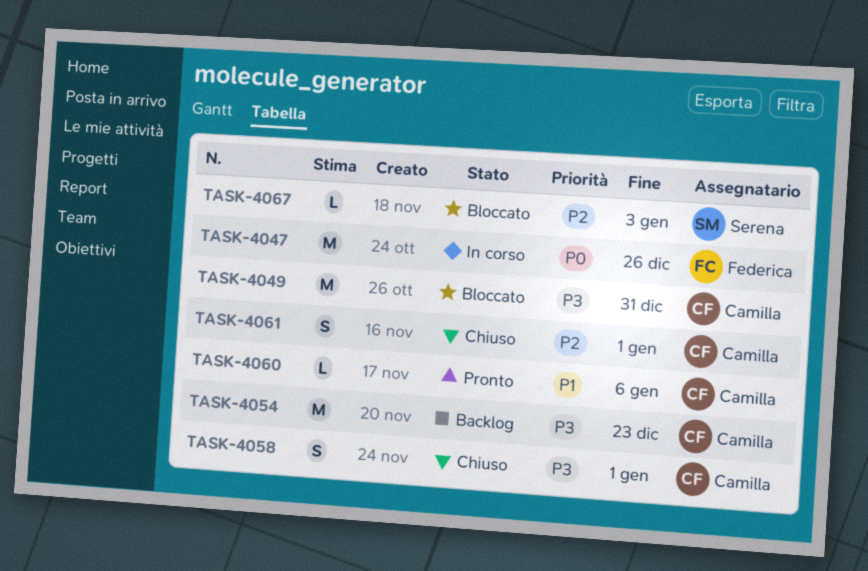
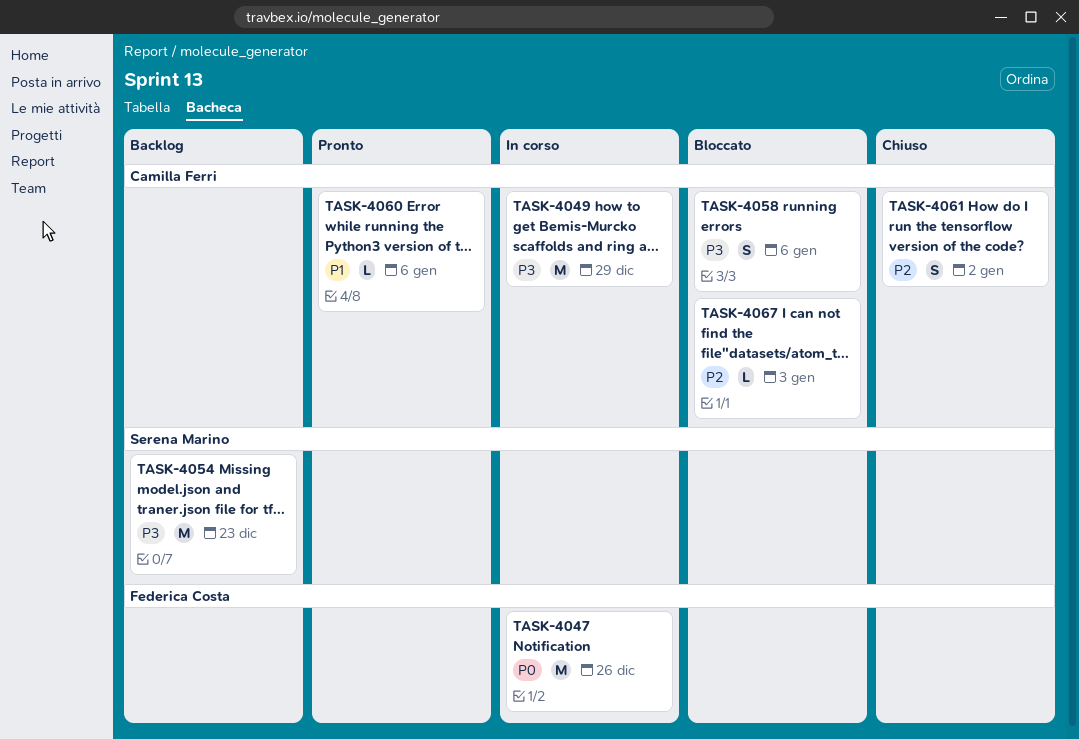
TASK-4049, status: Bloccato -> In corso
TASK-4049, due: Dec 31 -> Dec 29
TASK-4054, owner: Camilla Ferri -> Serena Marino
TASK-4058, status: Chiuso -> Bloccato
TASK-4058, due: Jan 1 -> Jan 6
TASK-4061, due: Jan 1 -> Jan 2
TASK-4067, owner: Serena Marino -> Camilla Ferri

